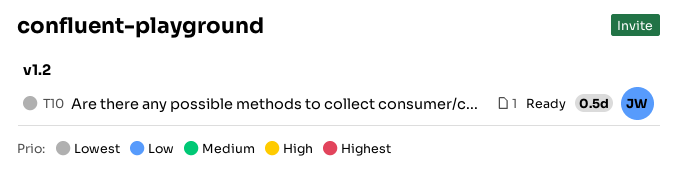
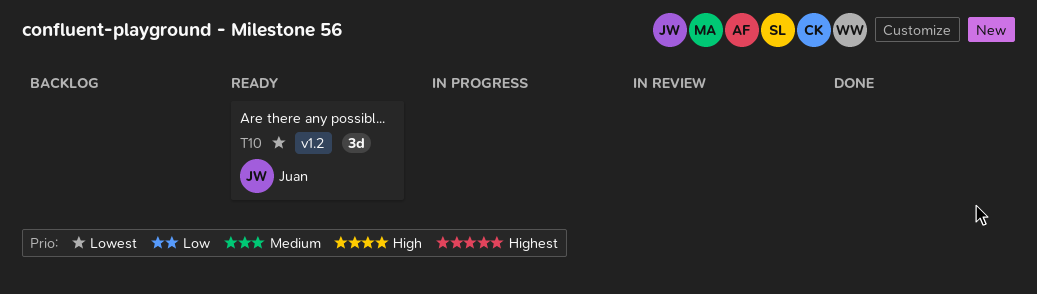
T10, estimate: 0.5d -> 3d

